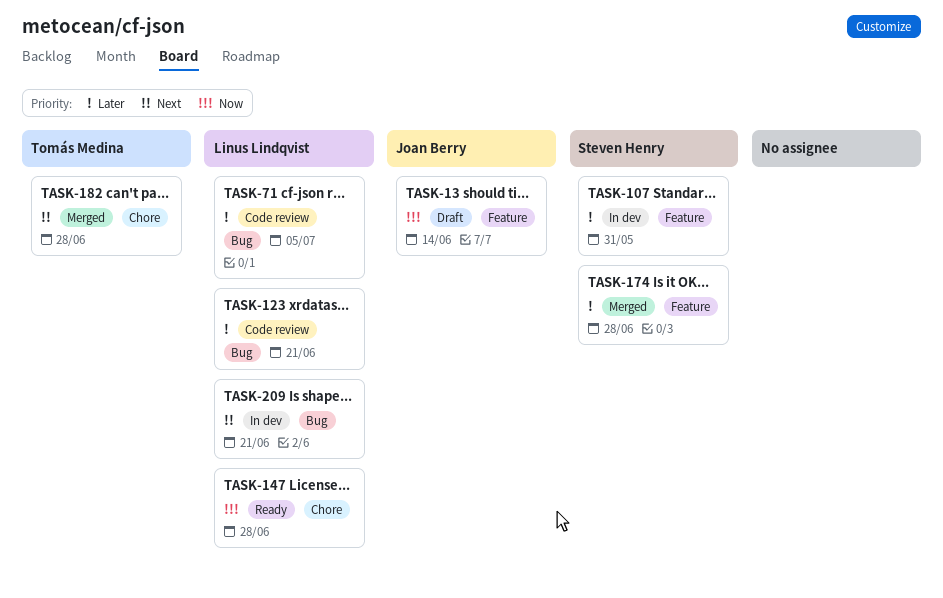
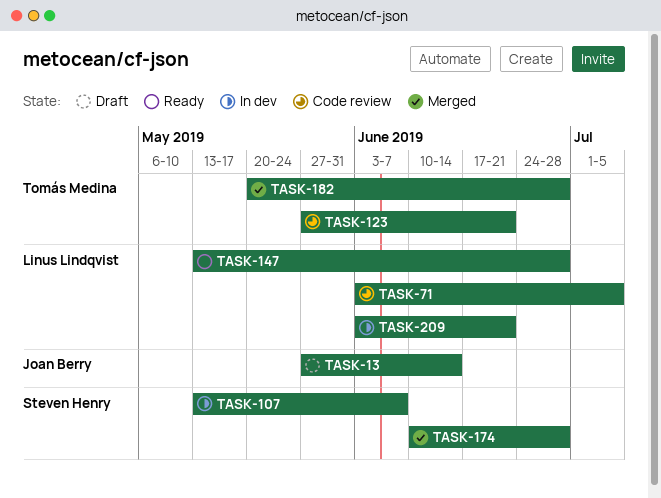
TASK-107, due: May 31 -> Jun 7
TASK-123, owner: Linus Lindqvist -> Tomás Medina

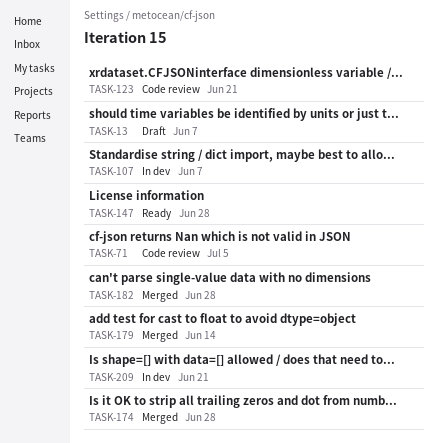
TASK-13, due: Jun 14 -> Jun 7
TASK-179: none -> present

